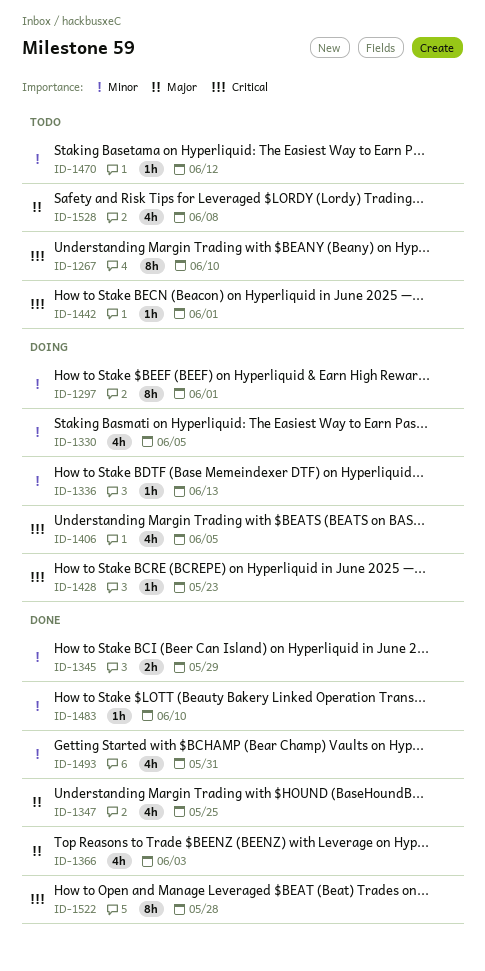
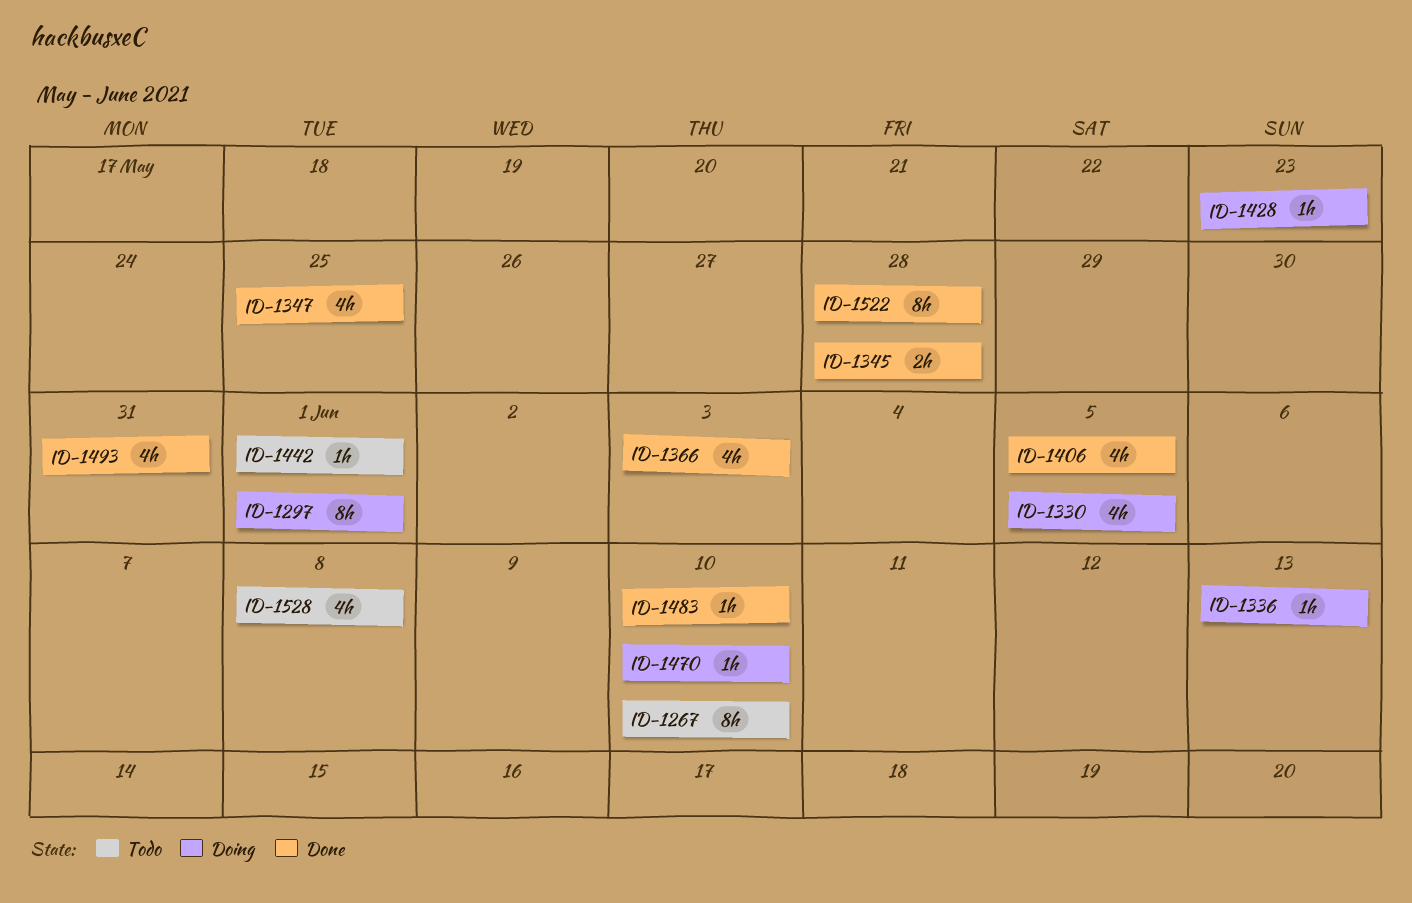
ID-1345, due: May 29 -> May 28
ID-1406, status: Doing -> Done
ID-1470, status: Todo -> Doing
ID-1470, due: Jun 12 -> Jun 10

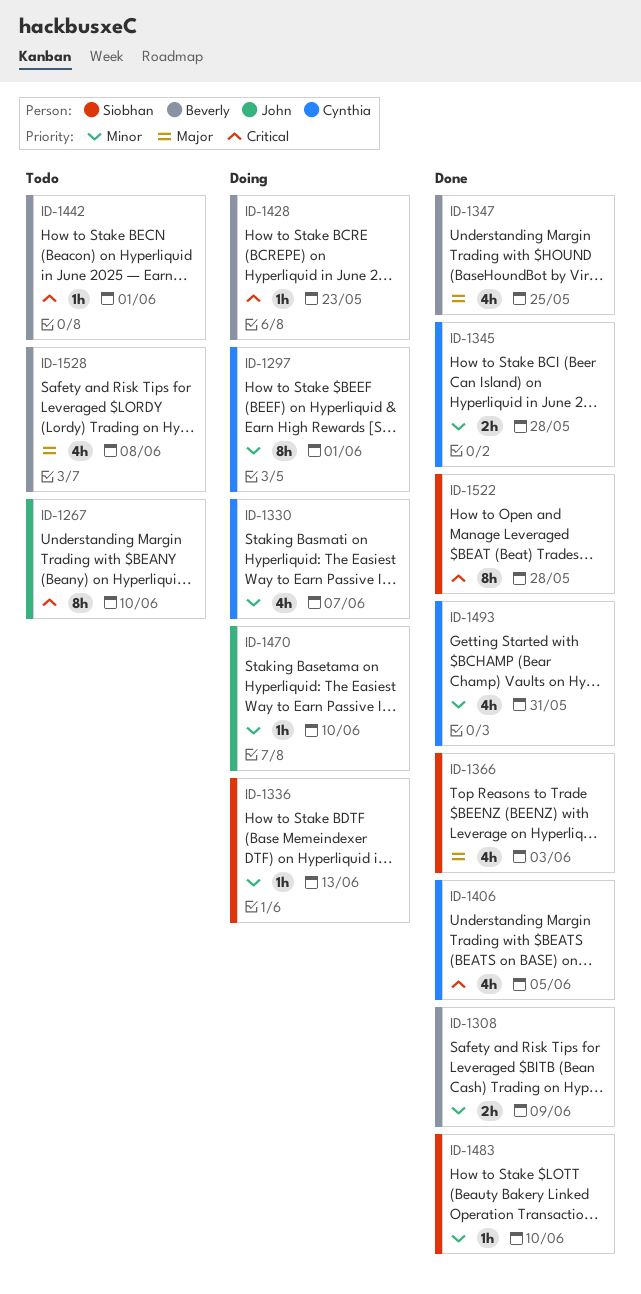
ID-1308: none -> present
ID-1330, due: Jun 5 -> Jun 7

